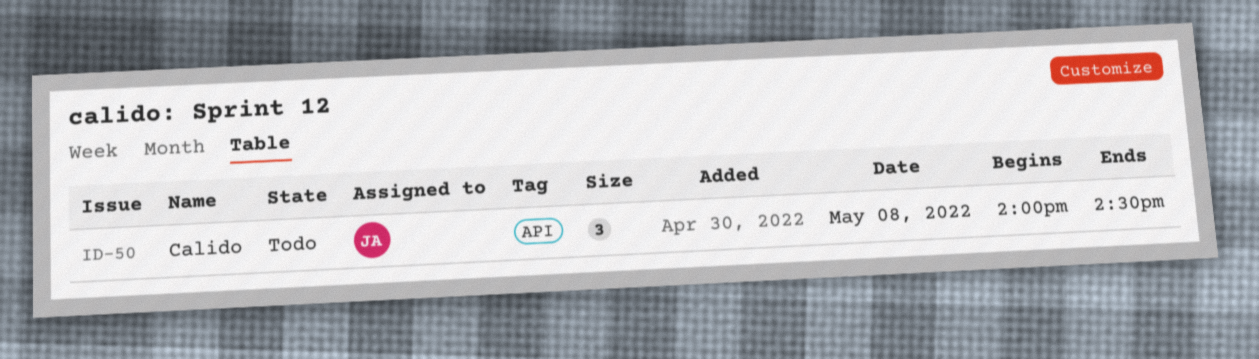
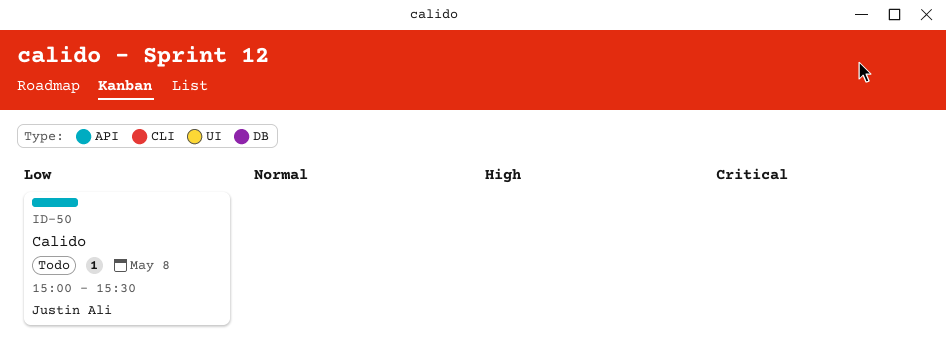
ID-50, estimate: 3 -> 1
ID-50, begins: 14:00 -> 15:00
ID-50, ends: 14:30 -> 15:30

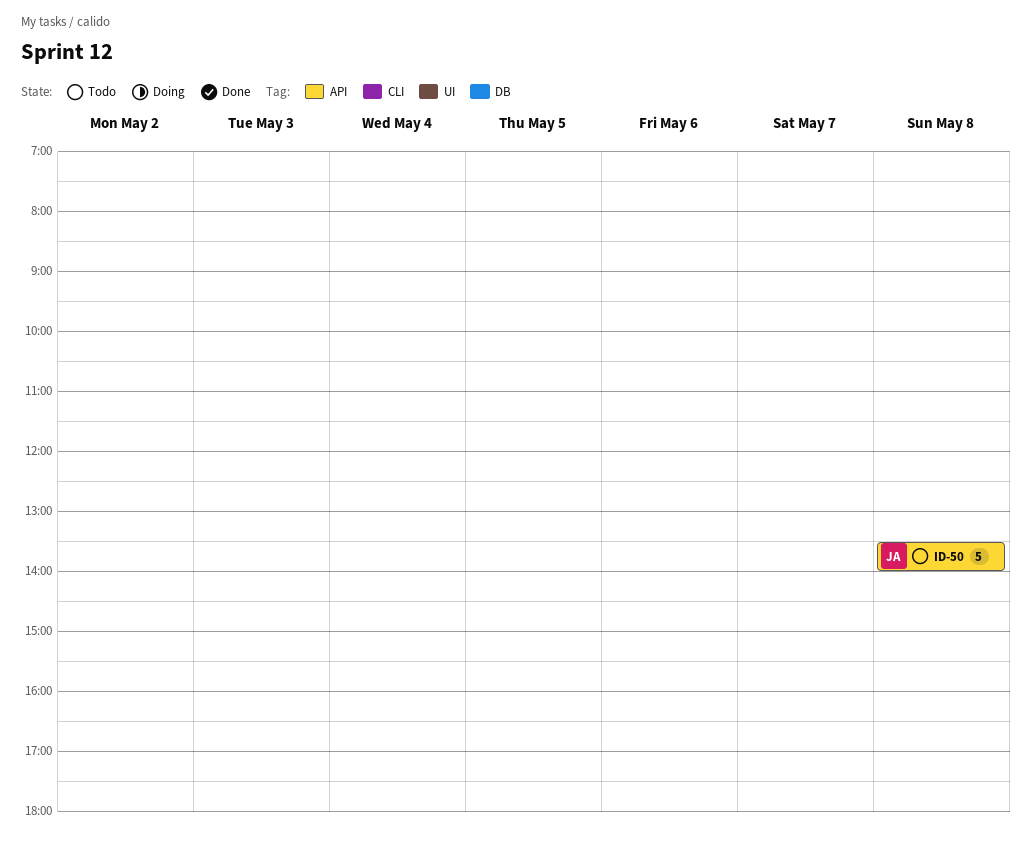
ID-50, estimate: 1 -> 5
ID-50, begins: 15:00 -> 13:30
ID-50, ends: 15:30 -> 14:00

